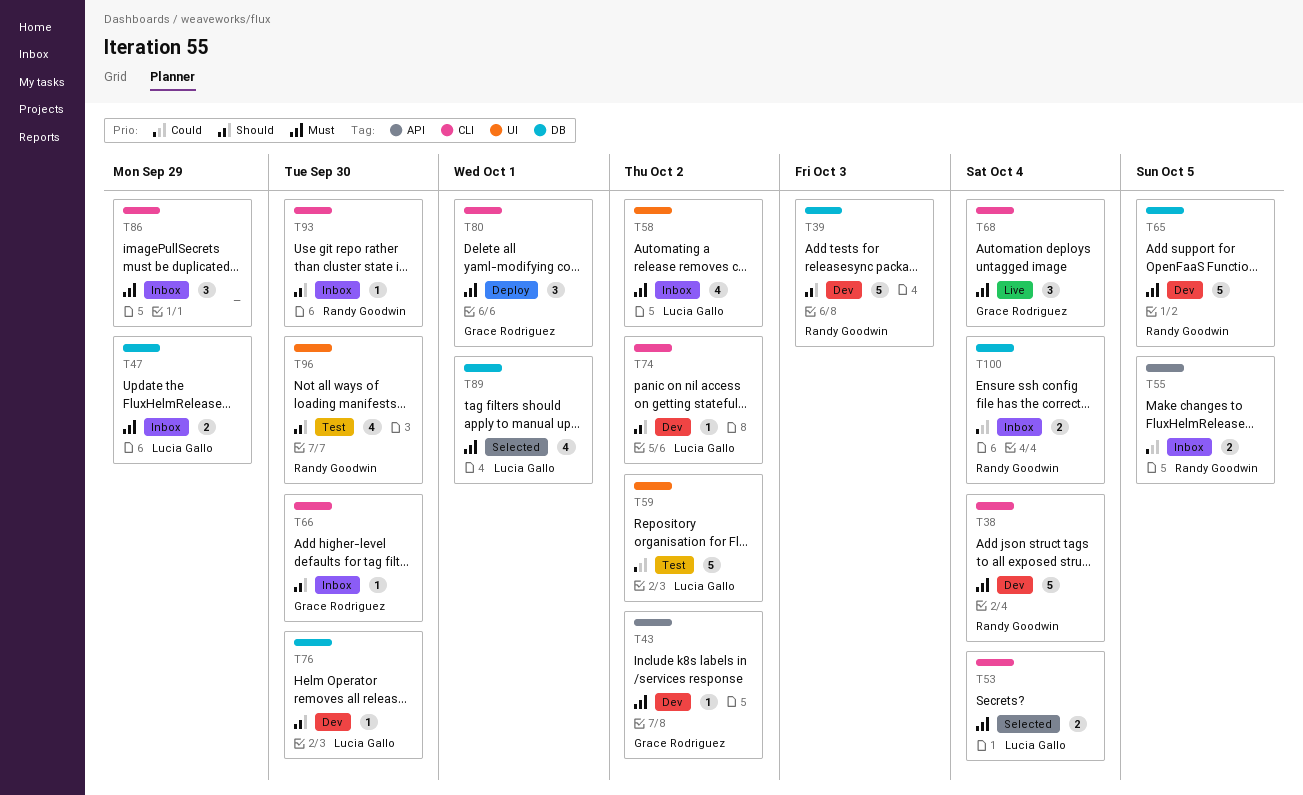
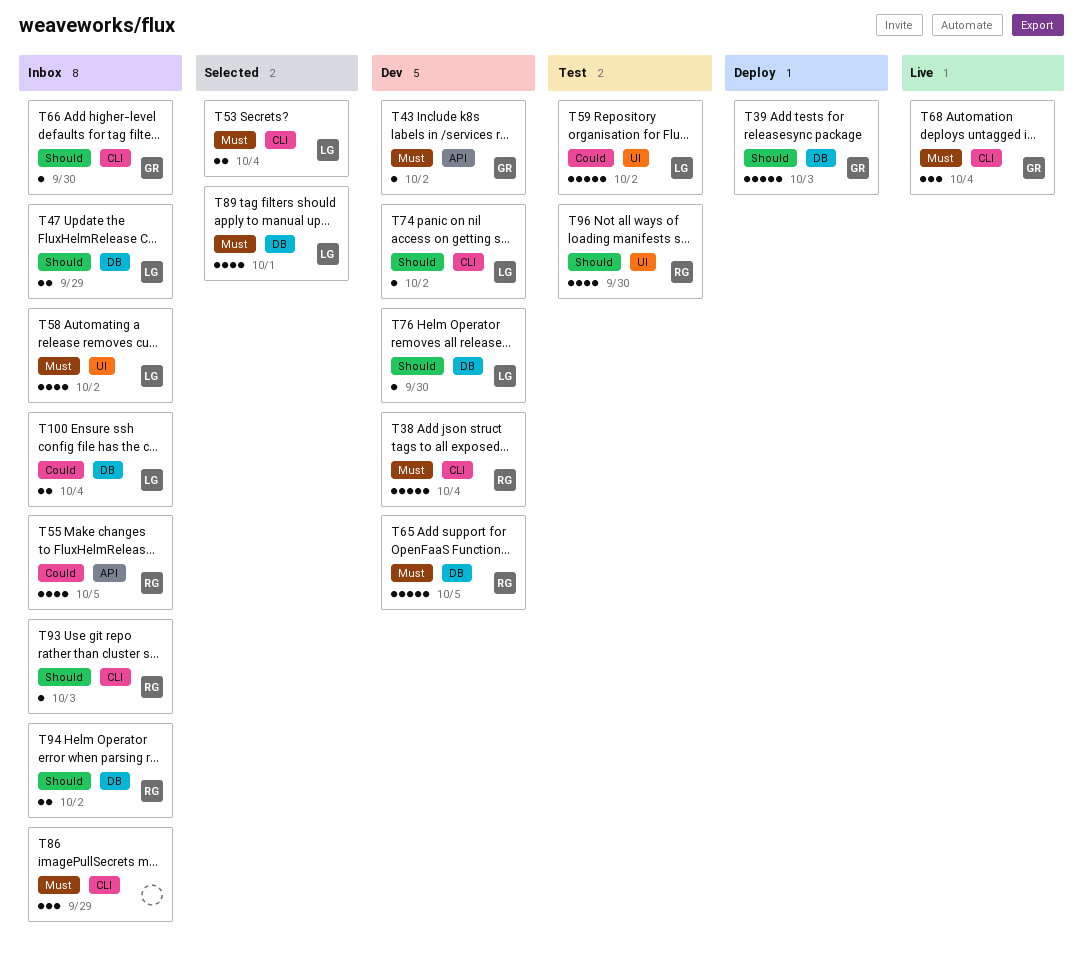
T39, status: Dev -> Deploy
T39, owner: Randy Goodwin -> Grace Rodriguez
T47, priority: Must -> Should
T55, estimate: 2 -> 4
T80: present -> none
T93, due: Sep 30 -> Oct 3
T94: none -> present
T100, owner: Randy Goodwin -> Lucia Gallo

